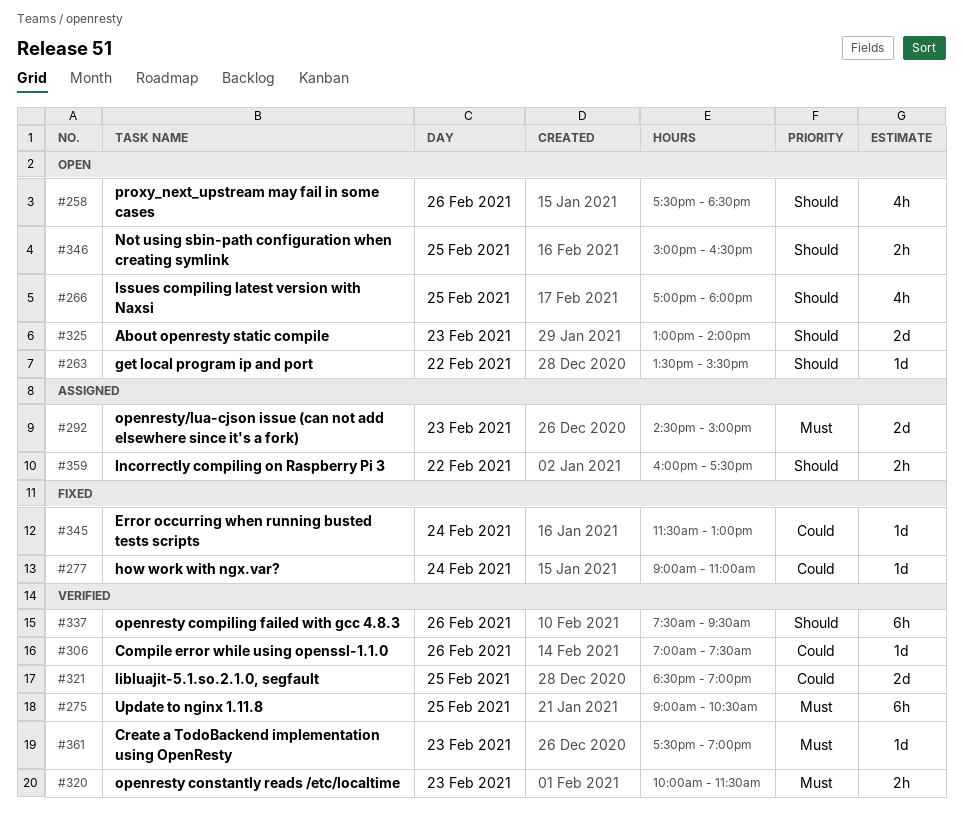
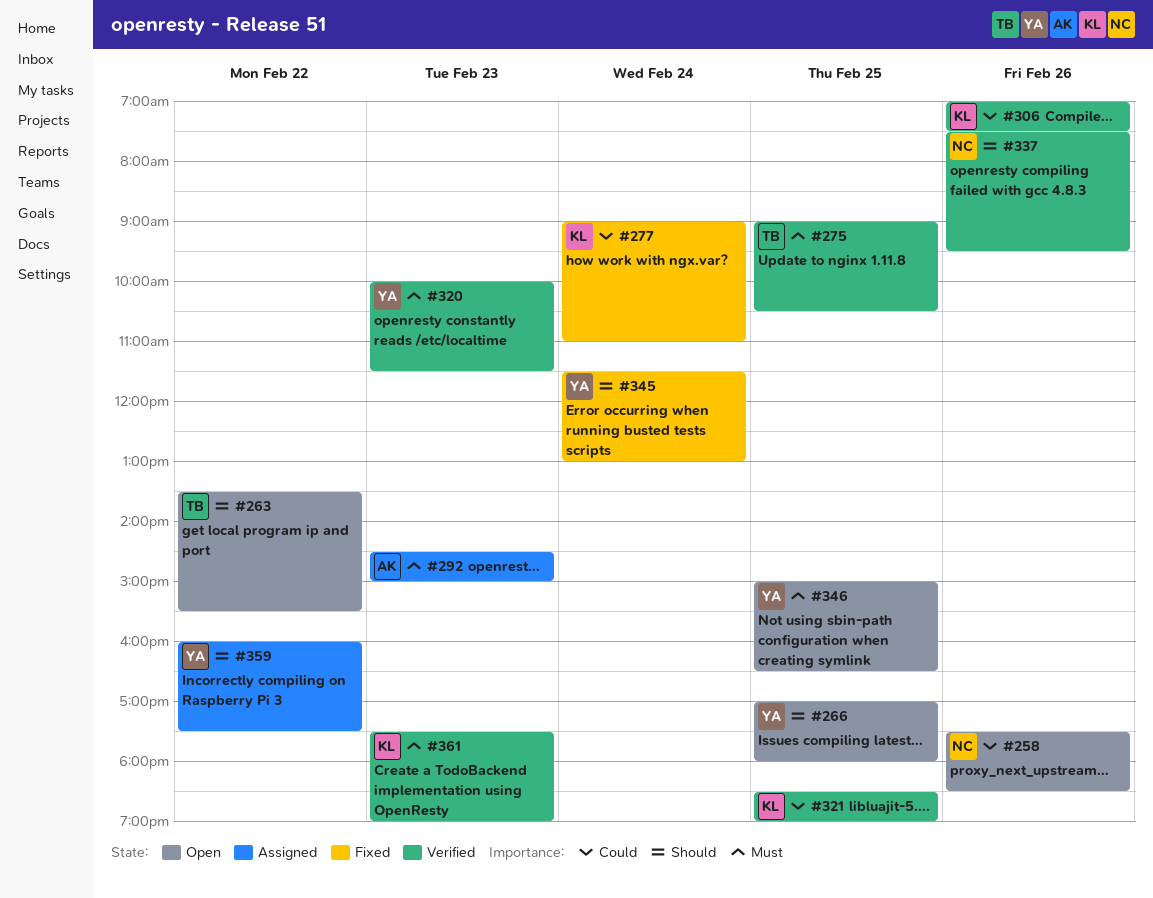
#258, priority: Should -> Could
#325: present -> none
#345, priority: Could -> Should
#346, priority: Should -> Must

